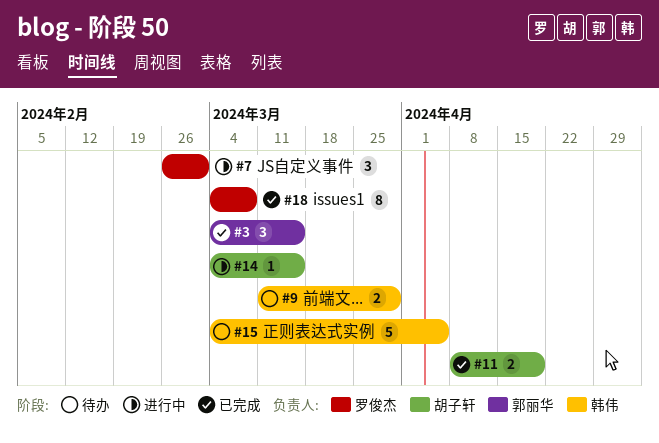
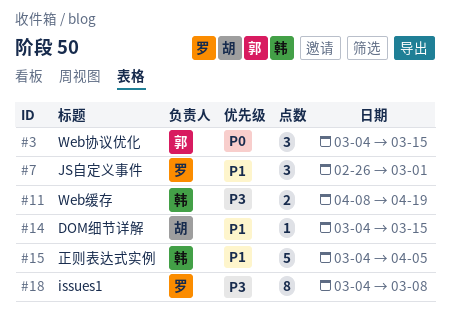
#9: present -> none
#11, owner: 胡子轩 -> 韩伟

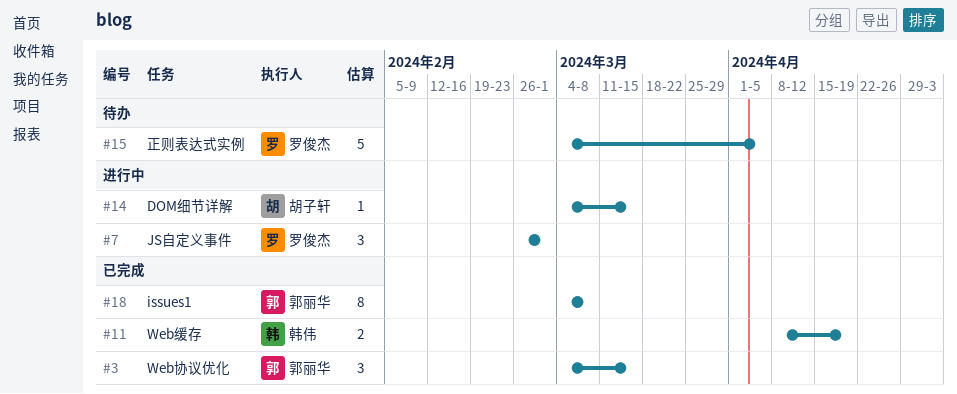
#15, owner: 韩伟 -> 罗俊杰
#18, owner: 罗俊杰 -> 郭丽华

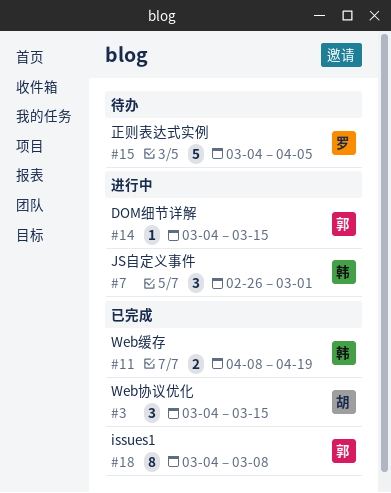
#3, owner: 郭丽华 -> 胡子轩
#7, owner: 罗俊杰 -> 韩伟
#14, owner: 胡子轩 -> 郭丽华

